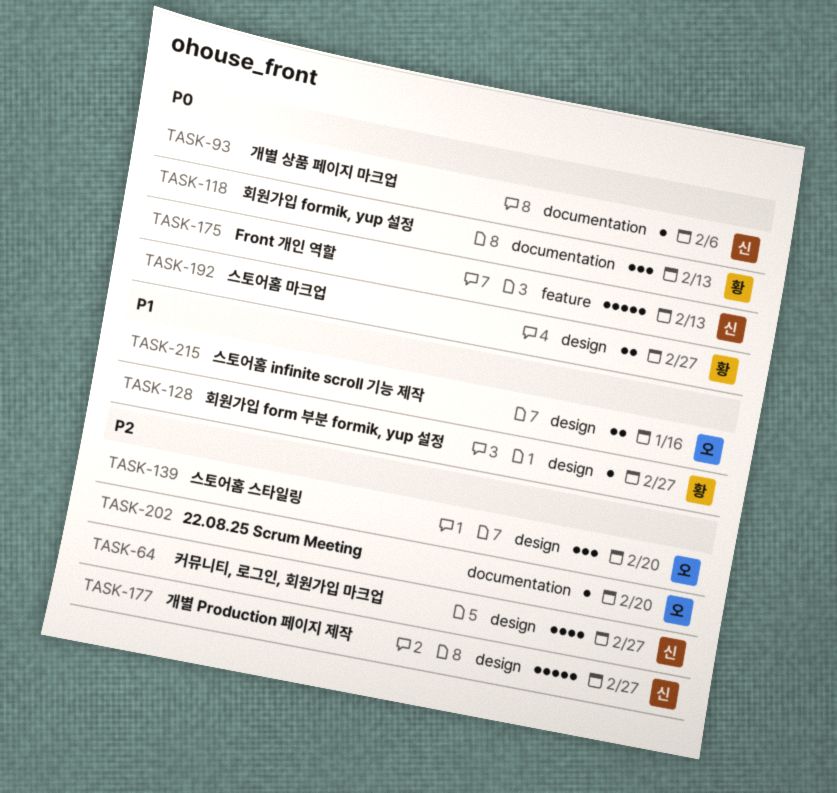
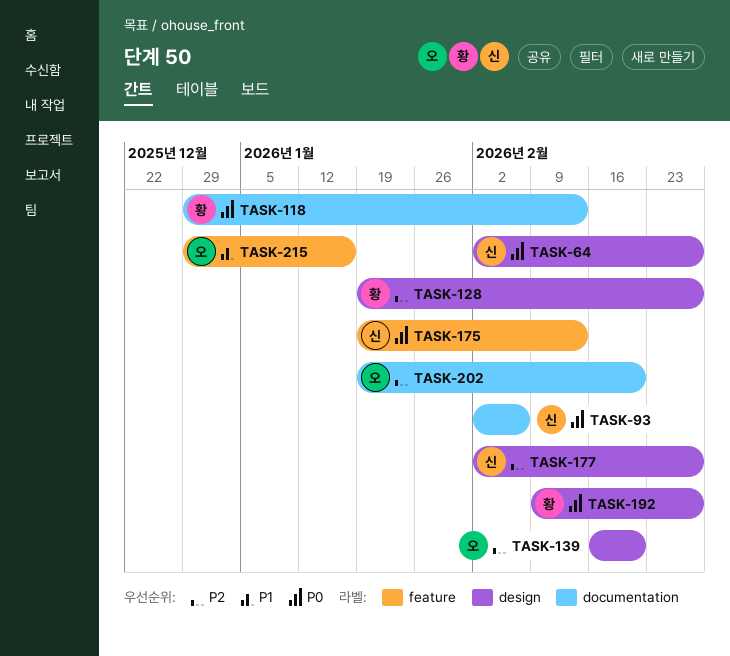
TASK-64, priority: P2 -> P0
TASK-128, priority: P1 -> P2
TASK-215, label: design -> feature

